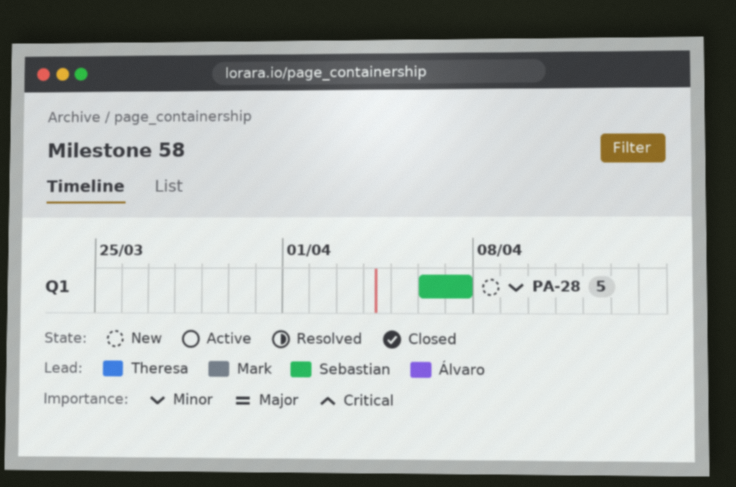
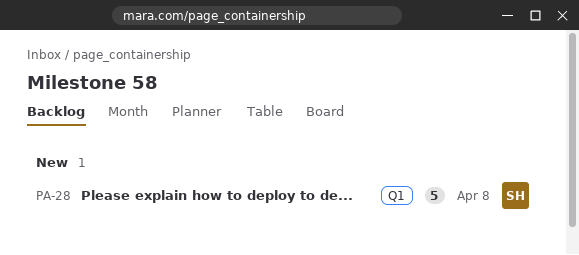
PA-28, due: Apr 7 -> Apr 8

